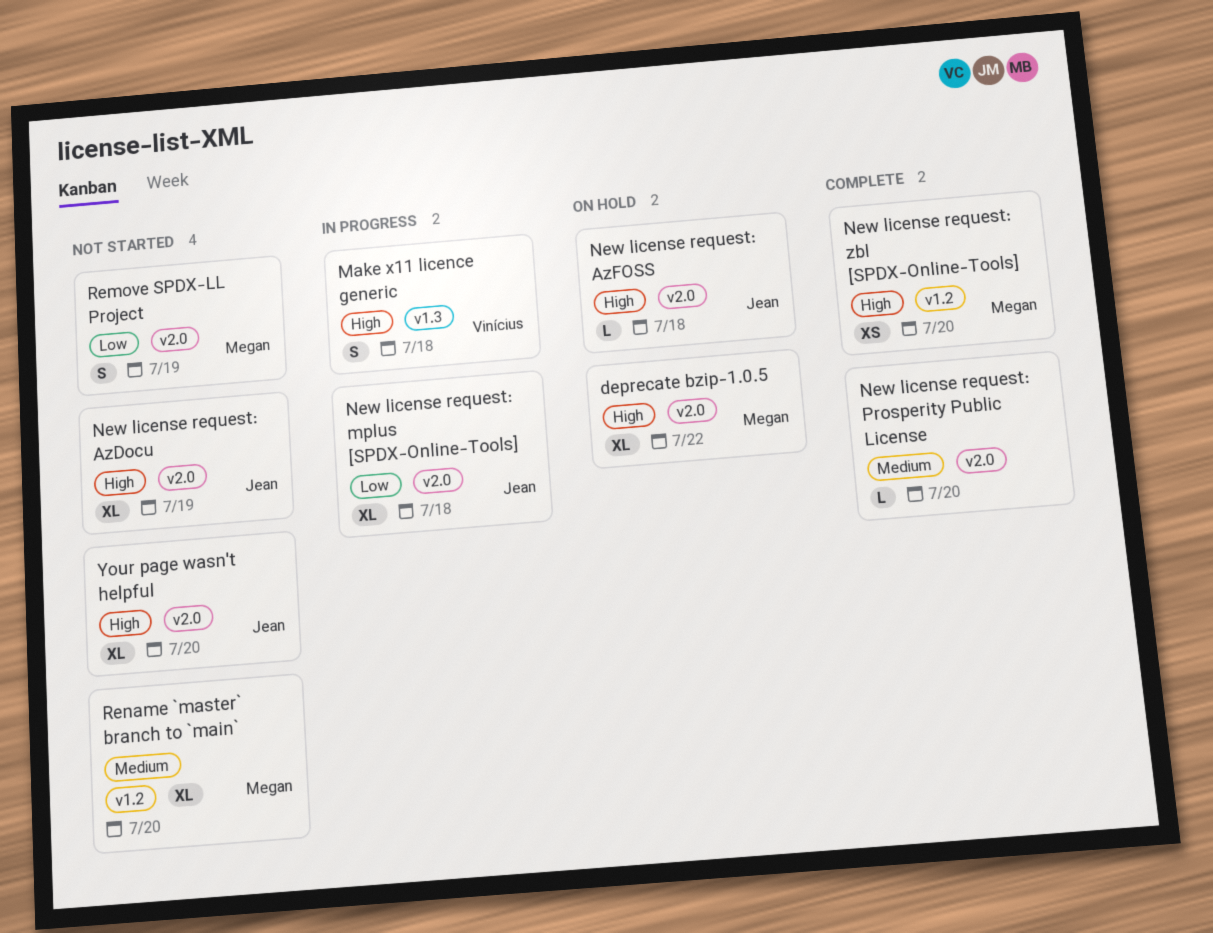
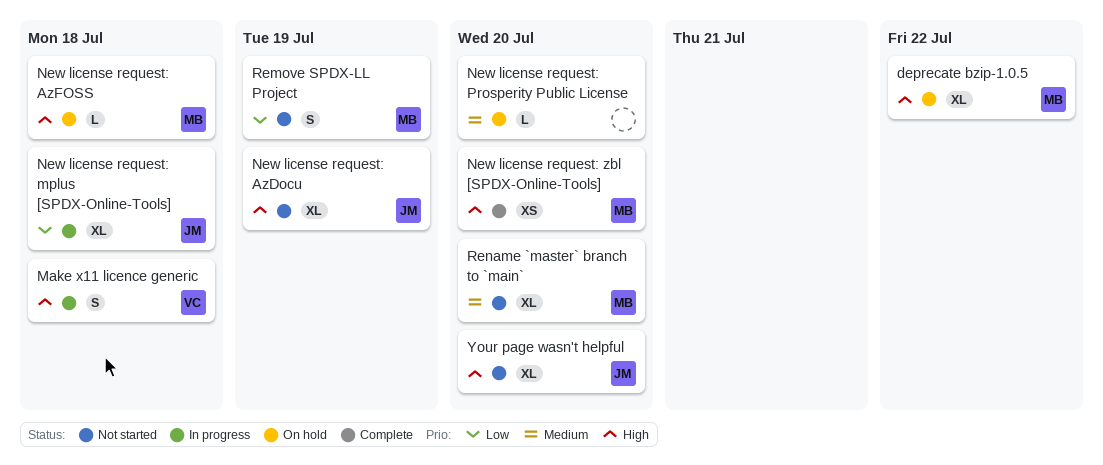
New license request: AzFOSS, owner: Jean -> Megan
New license request: Prosperity Public License, status: Complete -> On hold

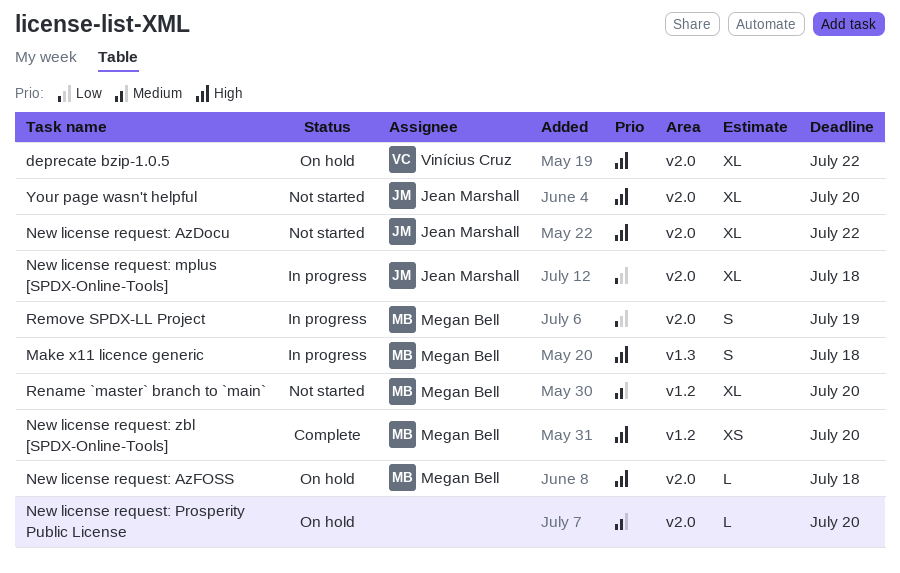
deprecate bzip-1.0.5, owner: Megan Bell -> Vinícius Cruz
Make x11 licence generic, owner: Vinícius Cruz -> Megan Bell
New license request: AzDocu, due: Jul 19 -> Jul 22
Remove SPDX-LL Project, status: Not started -> In progress

